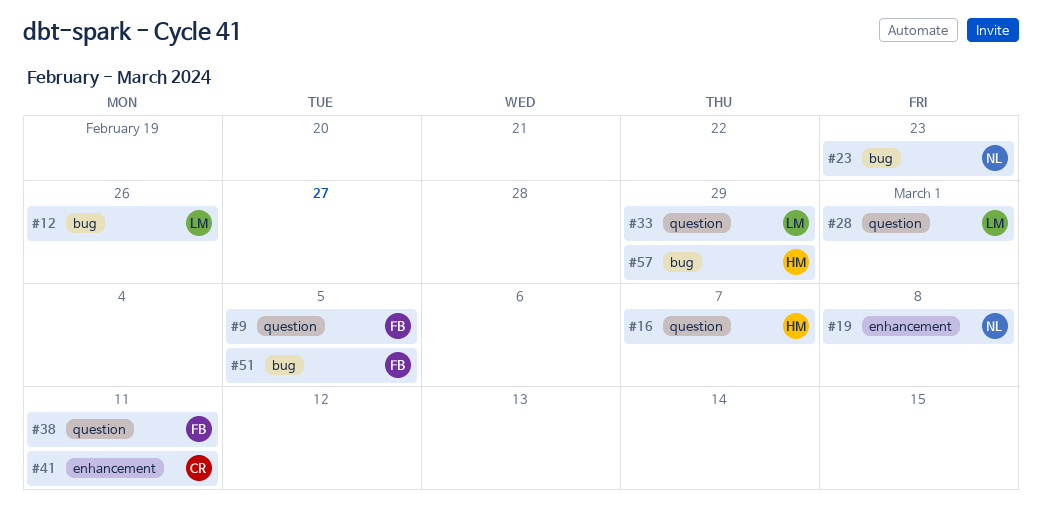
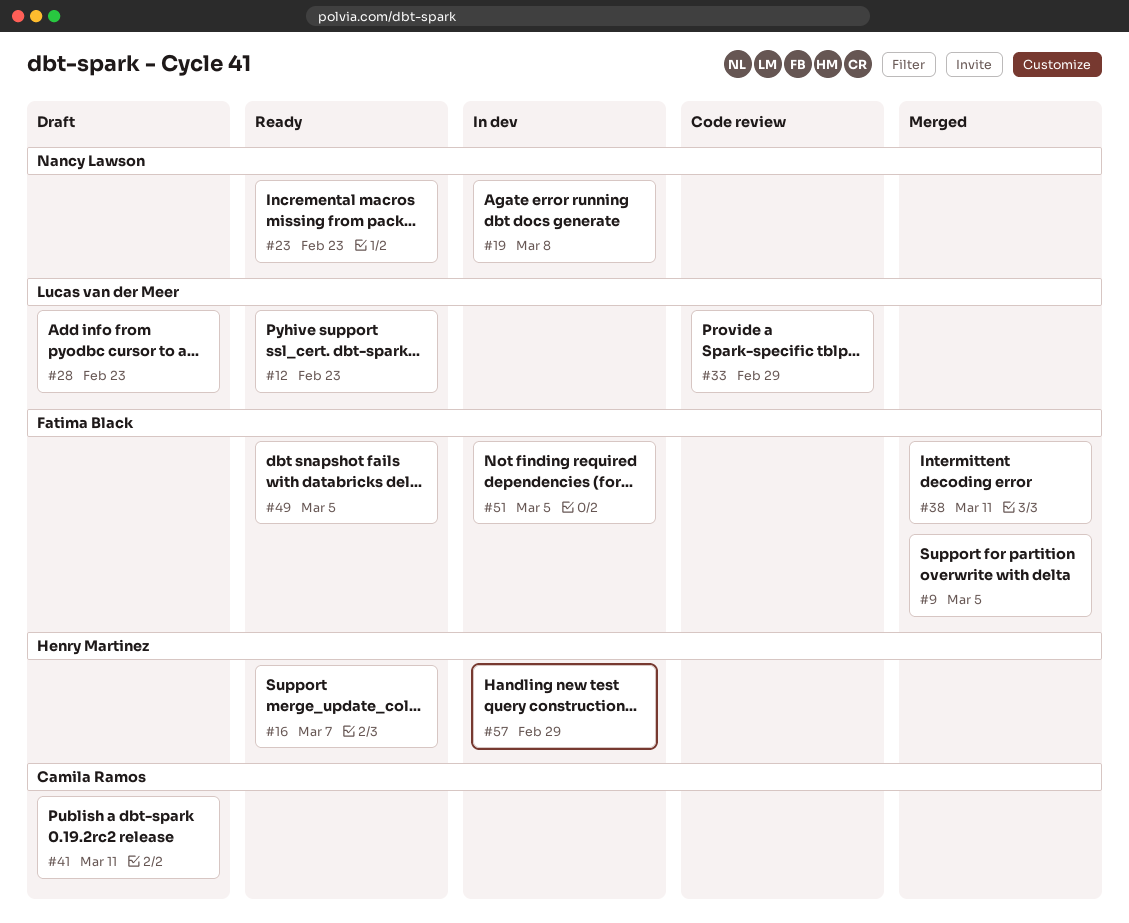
#12, due: Feb 26 -> Feb 23
#28, due: Mar 1 -> Feb 23
#49: none -> present

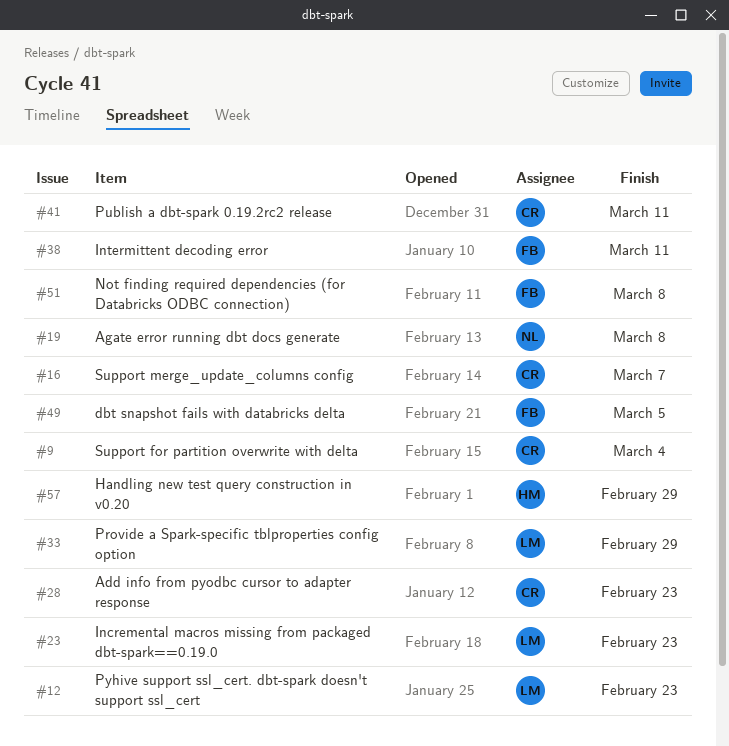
#9, owner: Fatima Black -> Camila Ramos
#9, due: Mar 5 -> Mar 4
#16, owner: Henry Martinez -> Camila Ramos
#23, owner: Nancy Lawson -> Lucas van der Meer
#28, owner: Lucas van der Meer -> Camila Ramos
#51, due: Mar 5 -> Mar 8

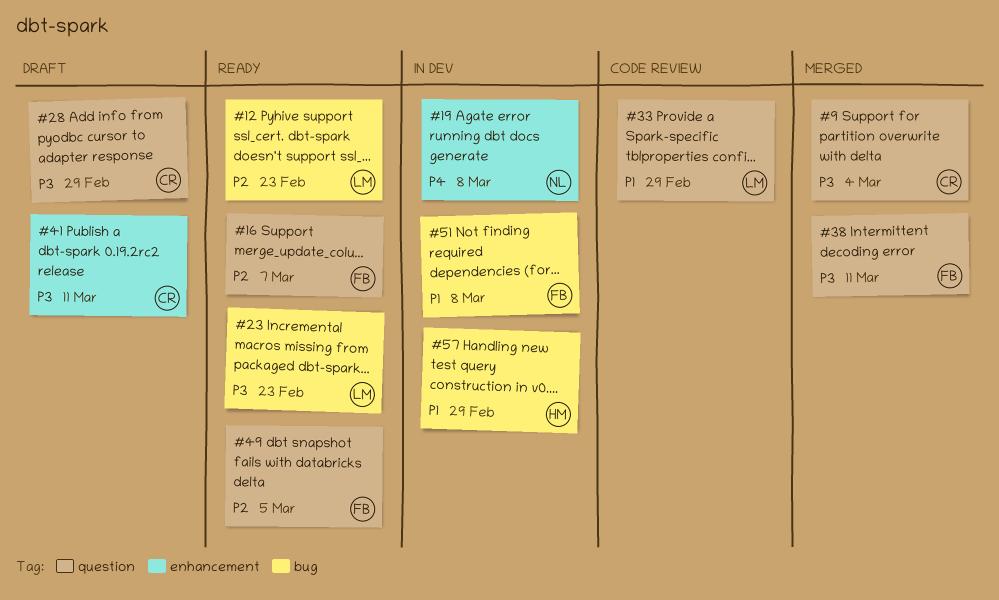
#16, owner: CR -> FB
#28, due: Feb 23 -> Feb 29

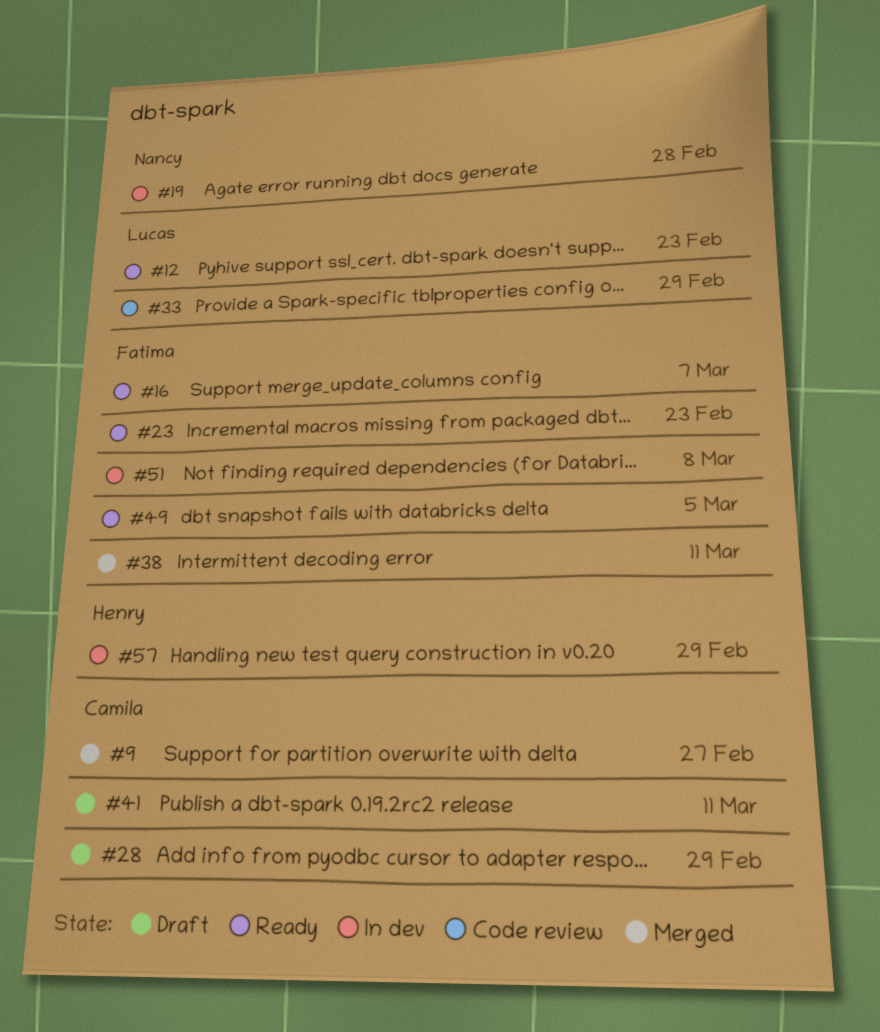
#9, due: Mar 4 -> Feb 27
#19, due: Mar 8 -> Feb 28
#23, owner: Lucas -> Fatima

